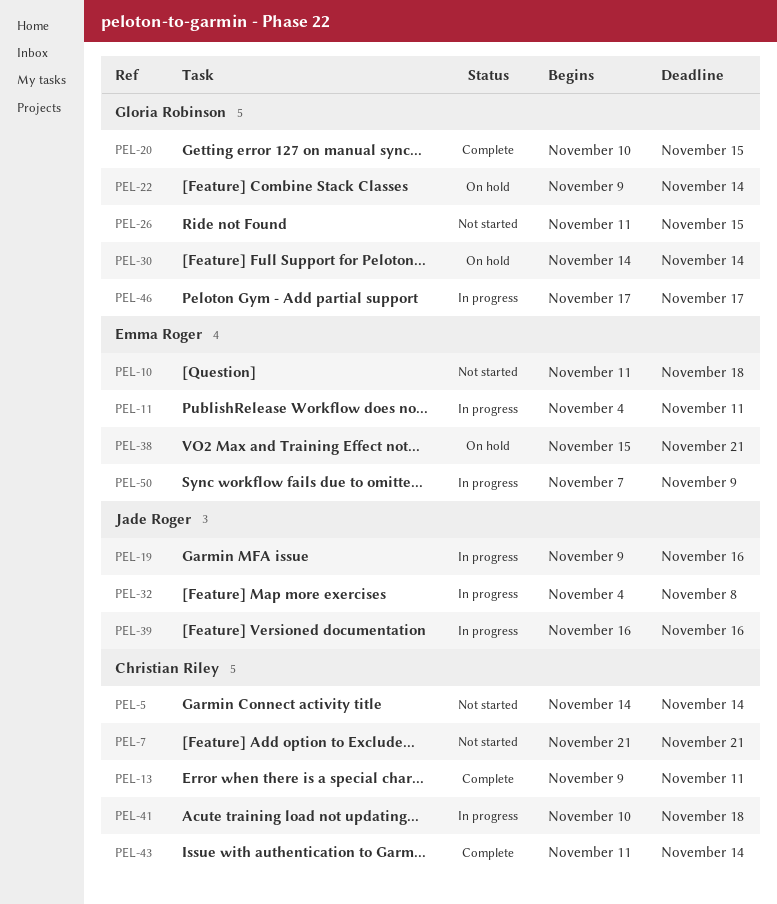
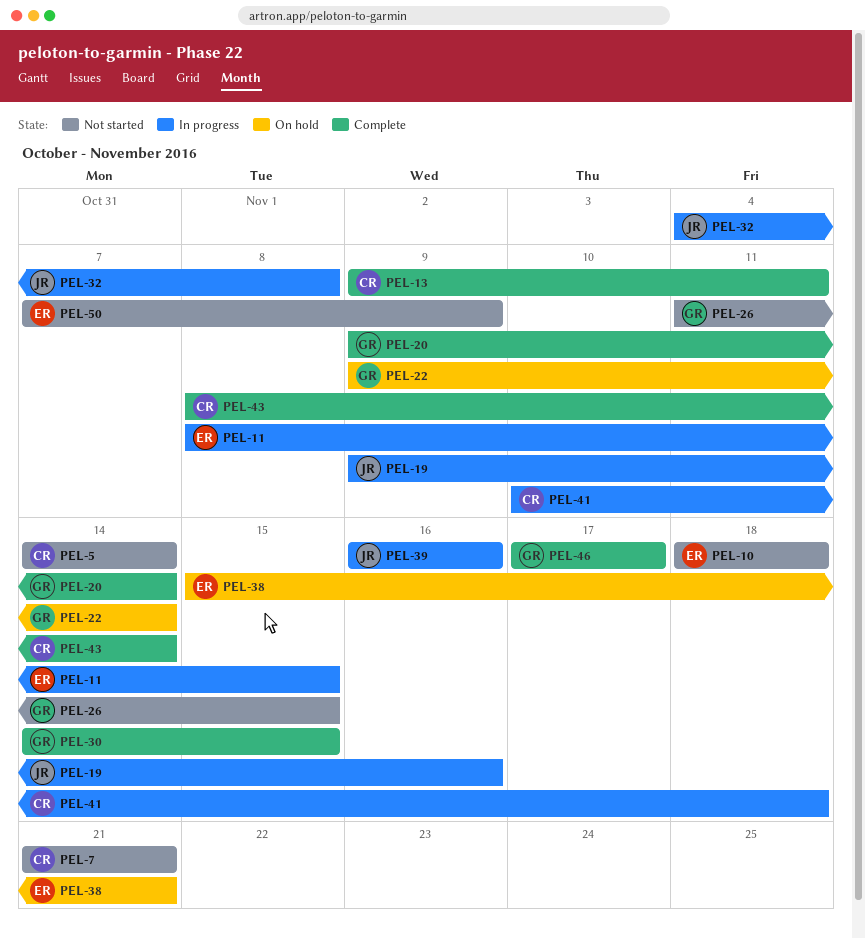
PEL-10, start: Nov 11 -> Nov 18
PEL-11, start: Nov 4 -> Nov 8
PEL-11, due: Nov 11 -> Nov 15
PEL-20, start: Nov 10 -> Nov 9
PEL-20, due: Nov 15 -> Nov 14
PEL-30, status: On hold -> Complete
PEL-30, due: Nov 14 -> Nov 15
PEL-43, start: Nov 11 -> Nov 8
PEL-46, status: In progress -> Complete
PEL-50, status: In progress -> Not started

